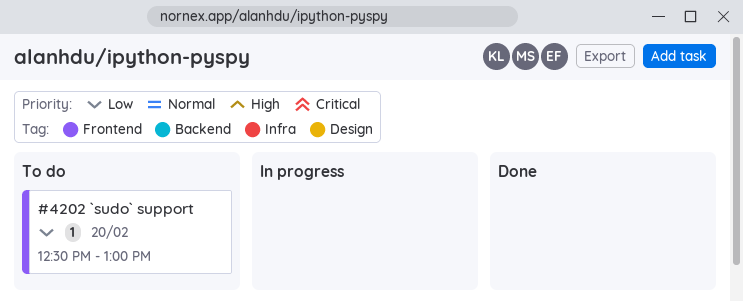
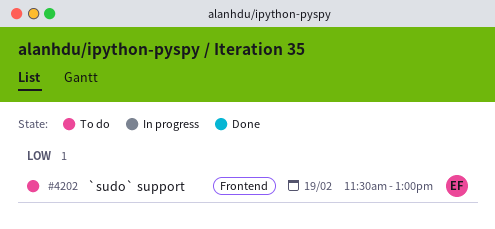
#4202, day: Feb 20 -> Feb 19
#4202, begins: 12:30 -> 11:30

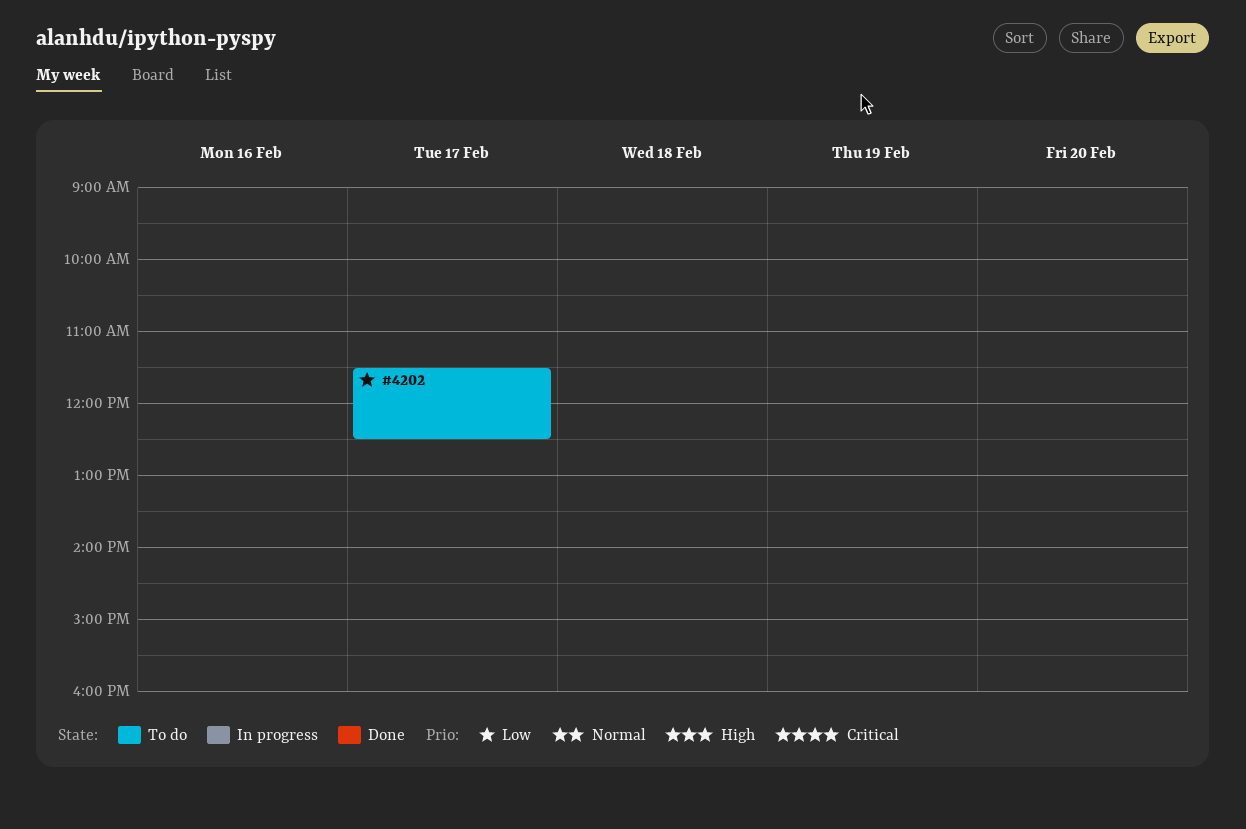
#4202, day: Feb 19 -> Feb 17
#4202, ends: 13:00 -> 12:30

